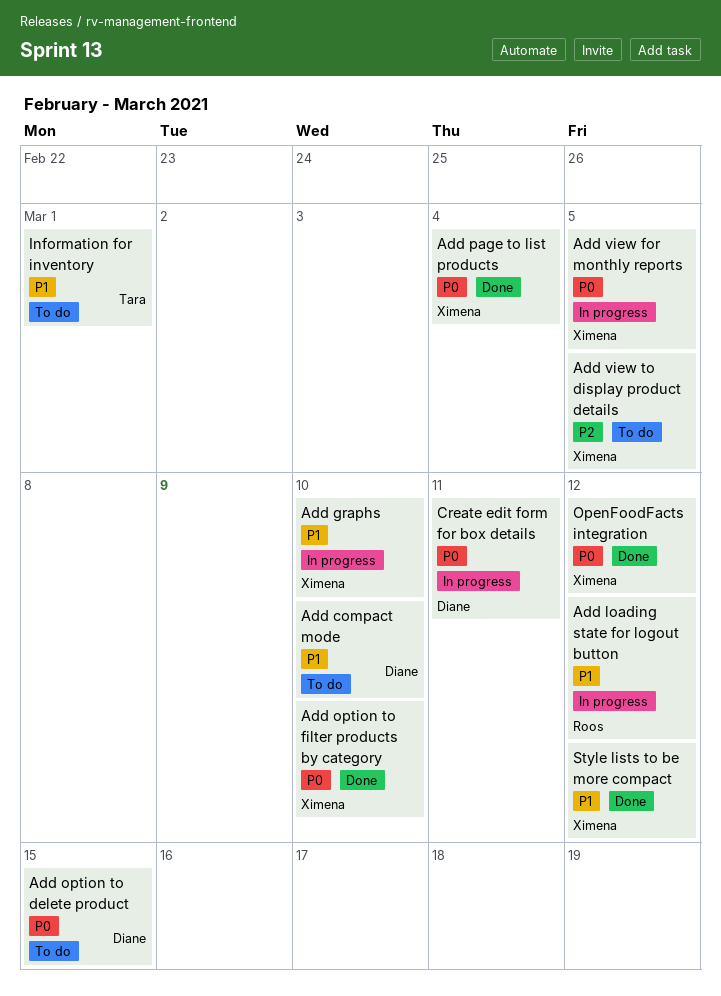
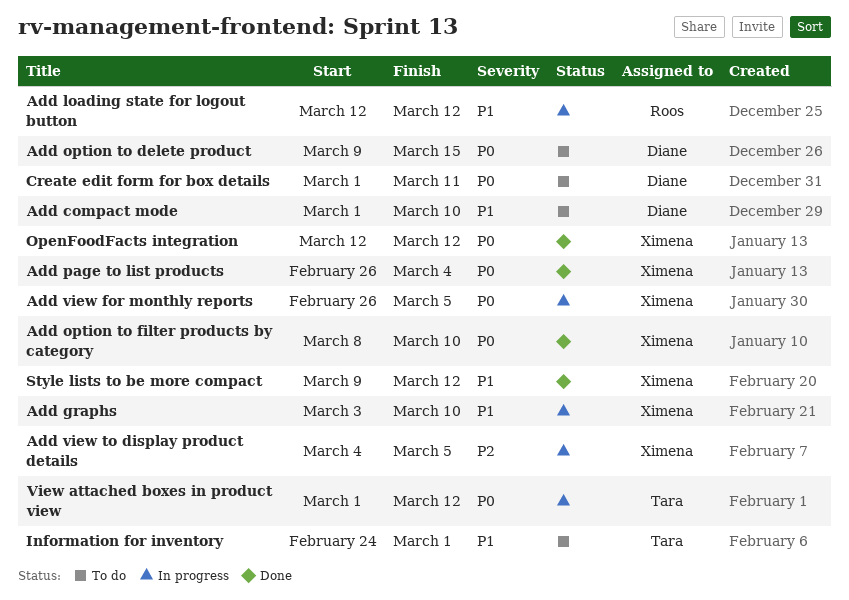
Add view to display product details, status: To do -> In progress
Create edit form for box details, status: In progress -> To do
View attached boxes in product view: none -> present

